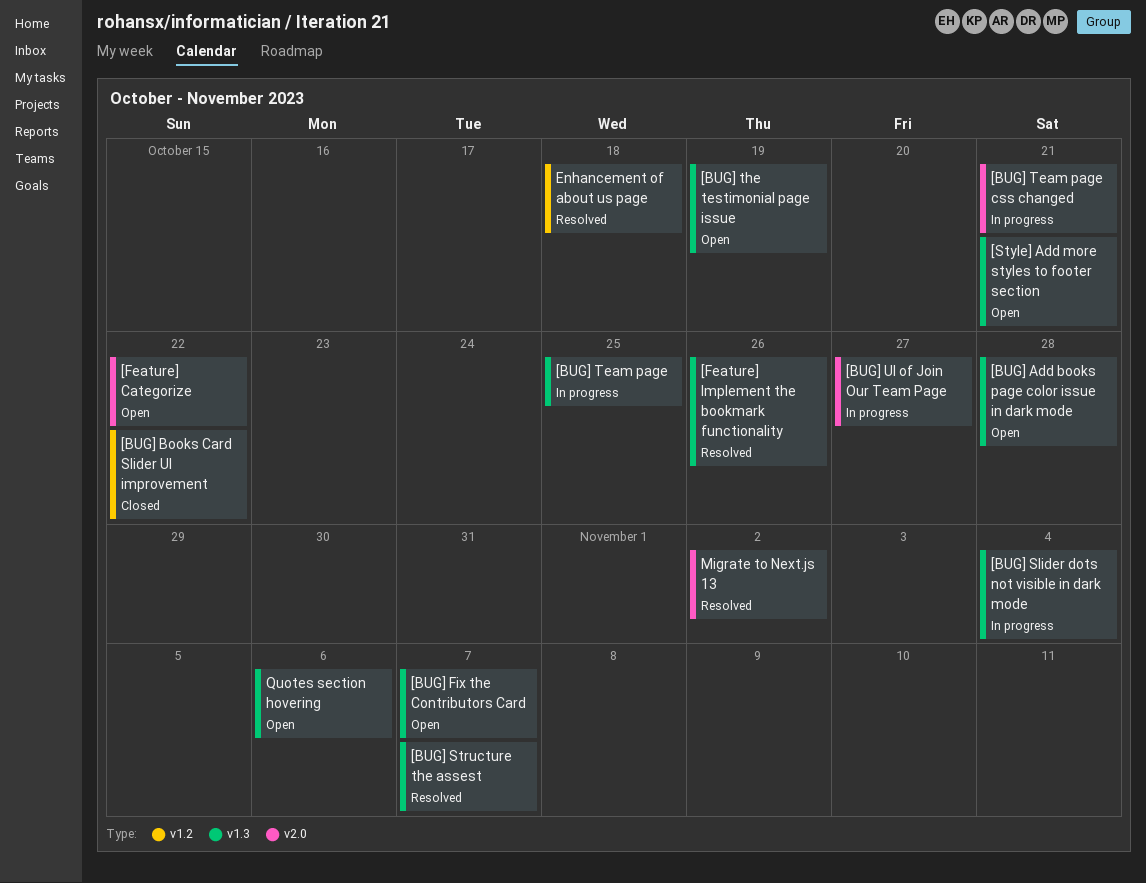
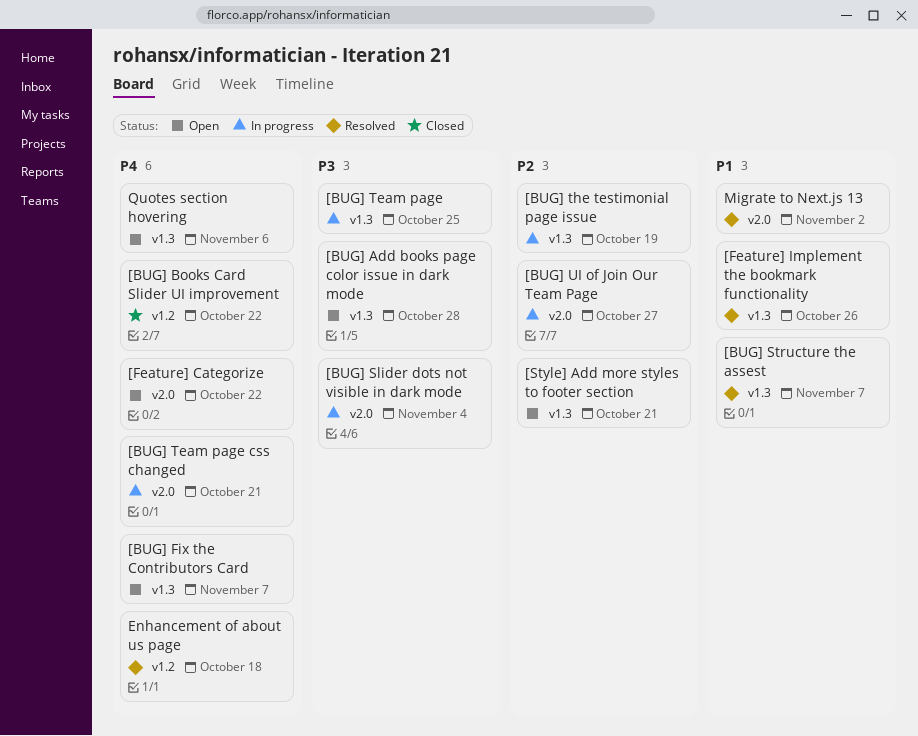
[BUG] Slider dots not visible in dark mode, label: v1.3 -> v2.0
[BUG] the testimonial page issue, status: Open -> In progress

